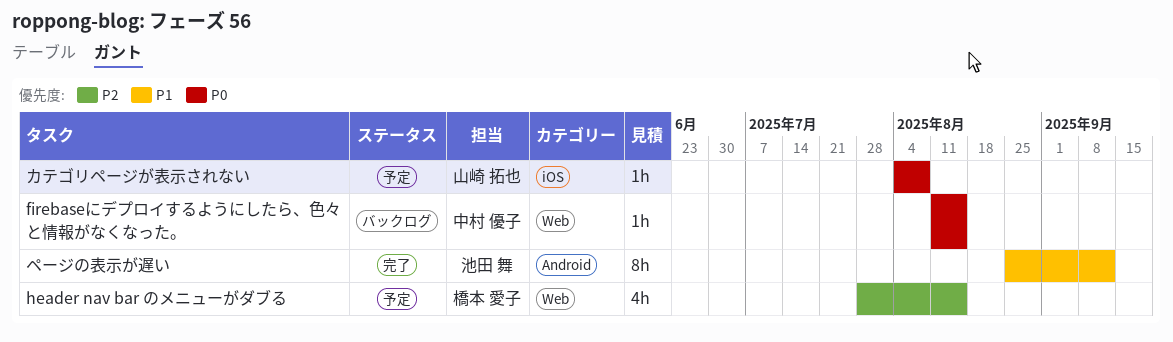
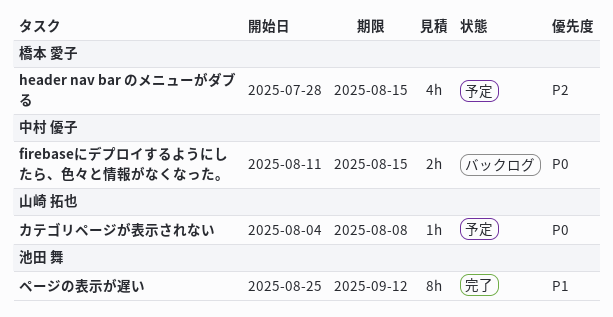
firebaseにデプロイするようにしたら、色々と情報がなくなった。, estimate: 1h -> 2h

